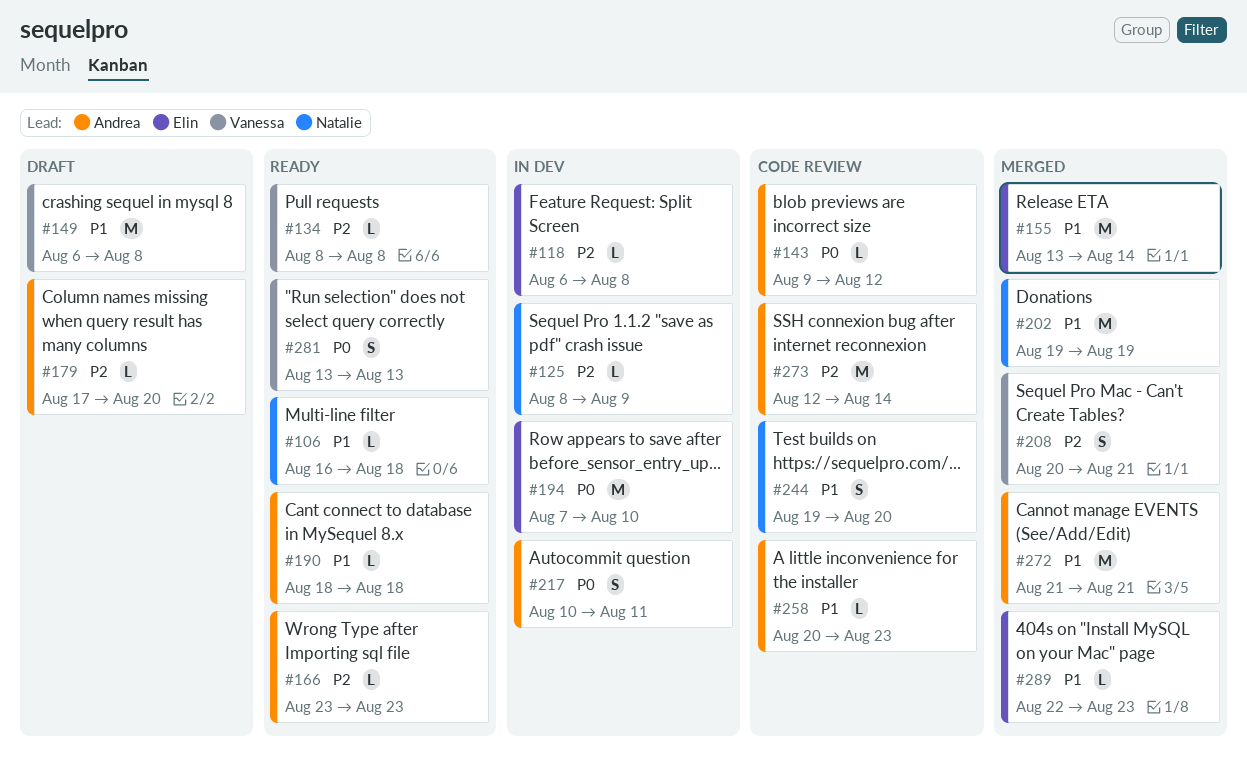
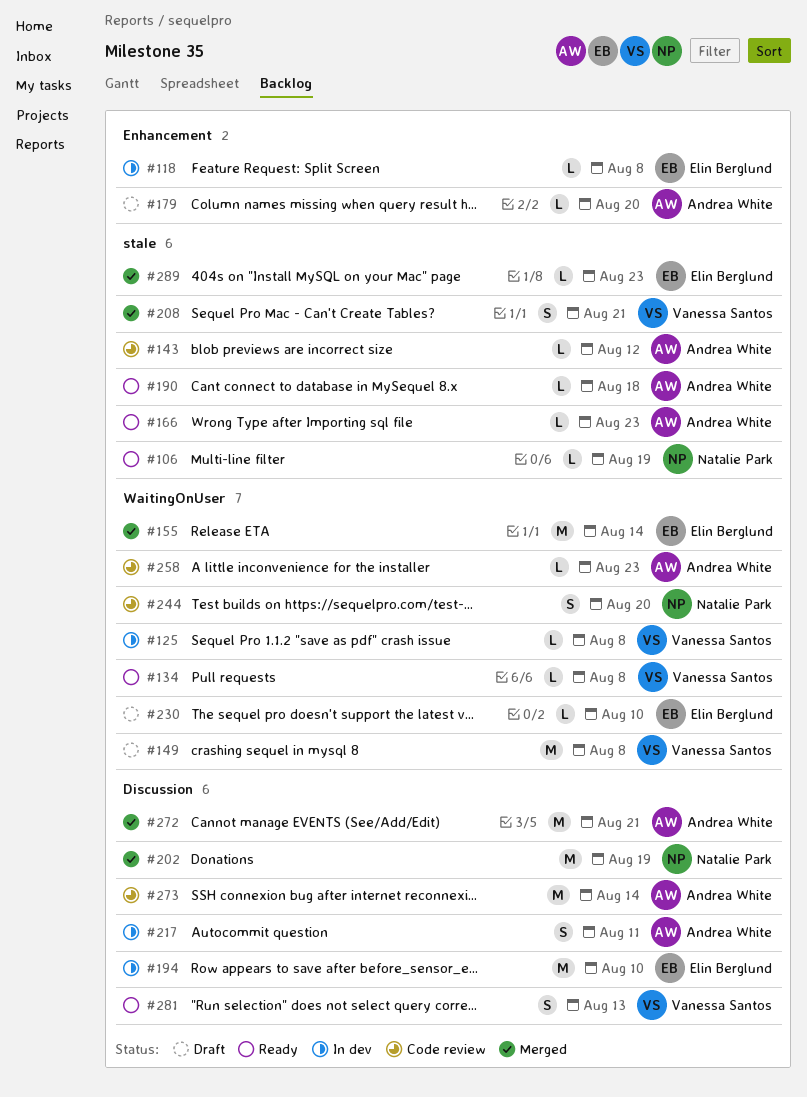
#106, due: Aug 18 -> Aug 19
#125, owner: Natalie Park -> Vanessa Santos
#125, due: Aug 9 -> Aug 8
#230: none -> present

